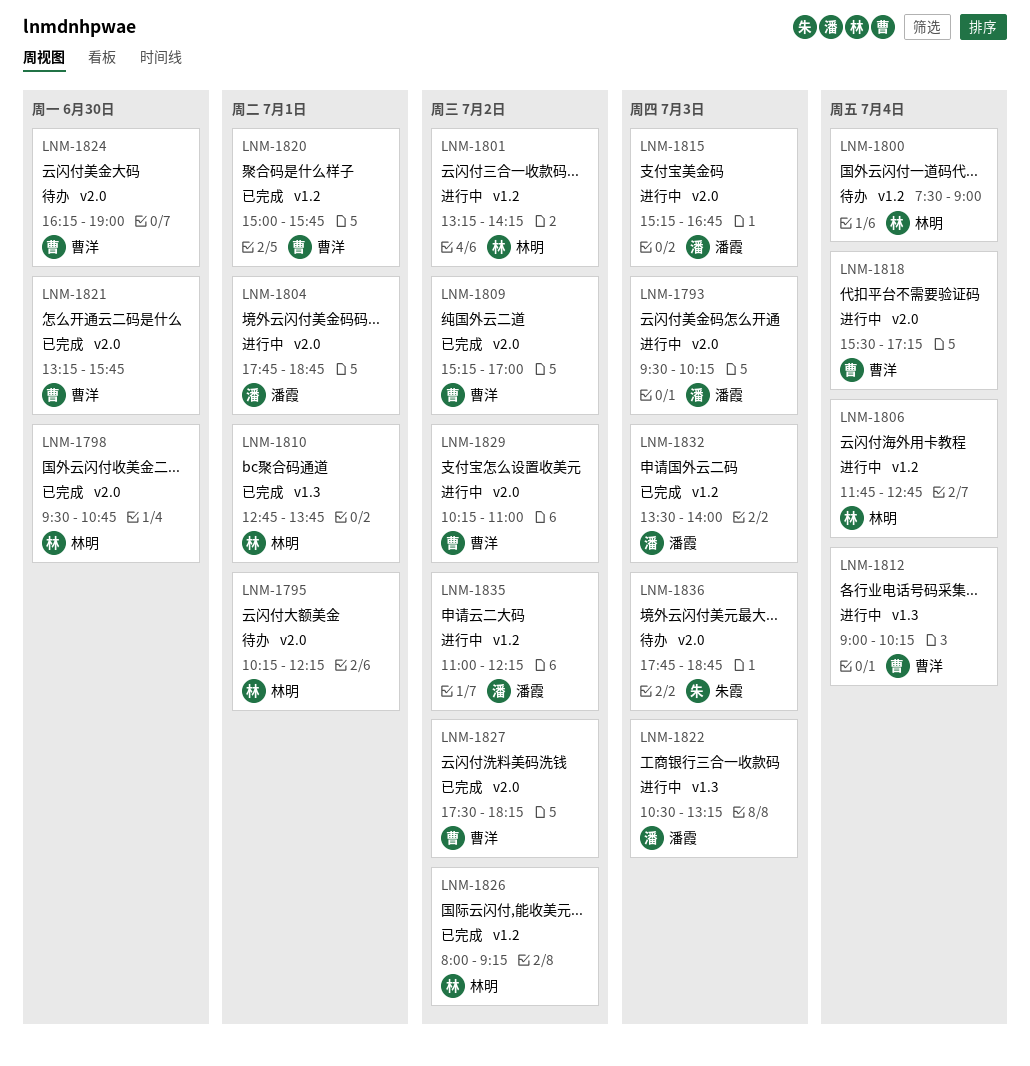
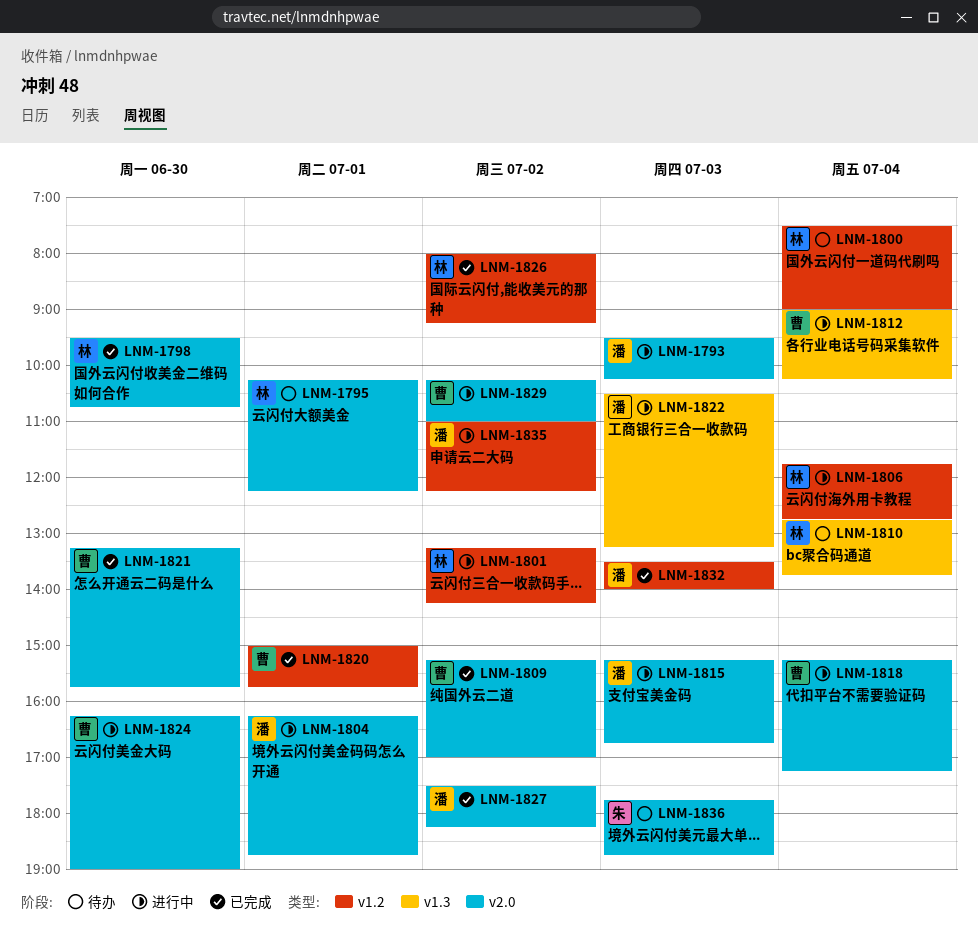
LNM-1804, begins: 17:45 -> 16:15
LNM-1810, status: 已完成 -> 待办
LNM-1810, day: Jul 1 -> Jul 4
LNM-1818, begins: 15:30 -> 15:15
LNM-1824, status: 待办 -> 进行中
LNM-1827, owner: 曹洋 -> 潘霞

